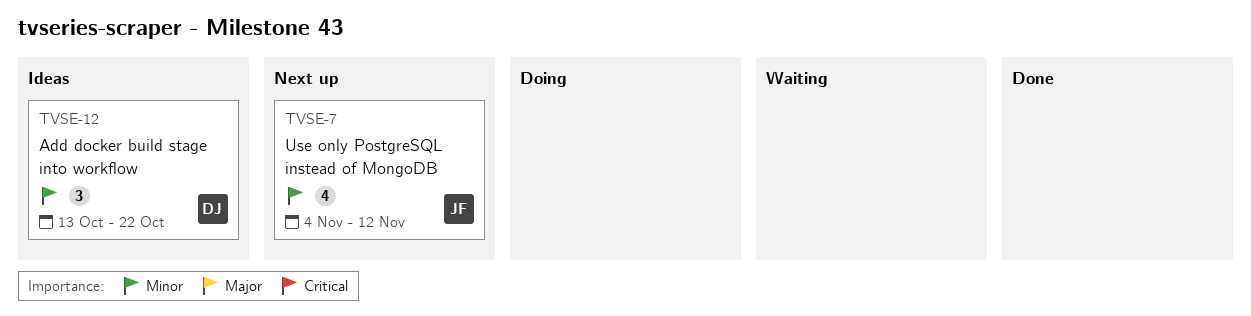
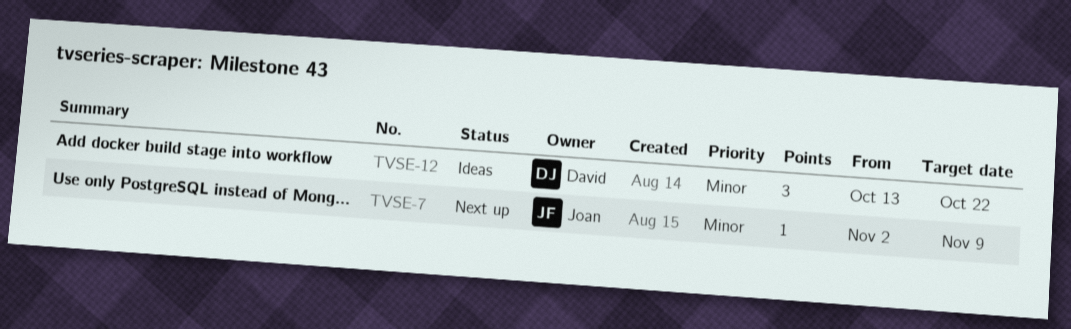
TVSE-7, estimate: 4 -> 1
TVSE-7, start: Nov 4 -> Nov 2
TVSE-7, due: Nov 12 -> Nov 9

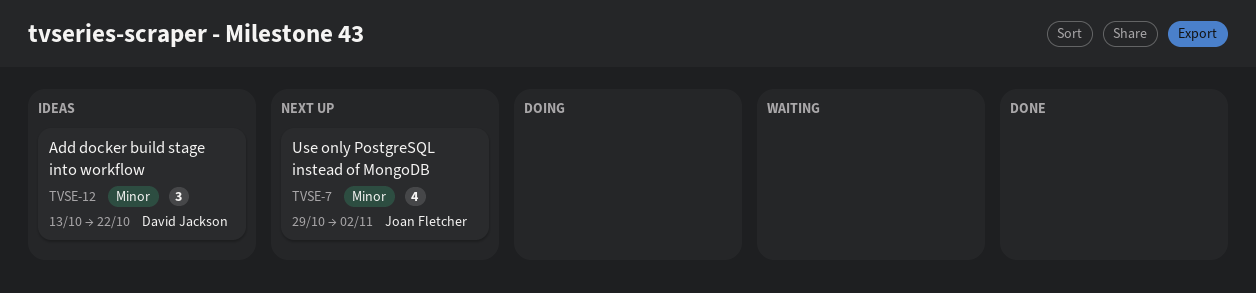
TVSE-7, estimate: 1 -> 4
TVSE-7, start: Nov 2 -> Oct 29
TVSE-7, due: Nov 9 -> Nov 2

